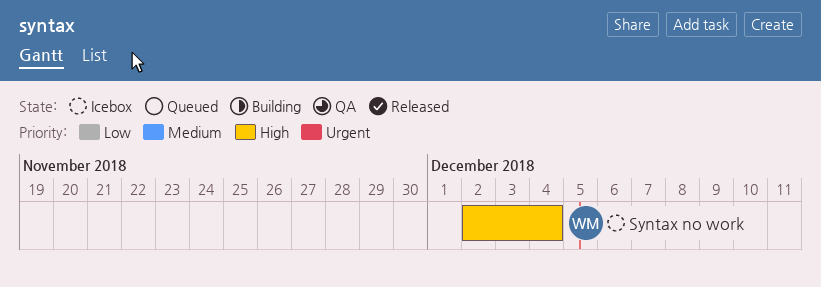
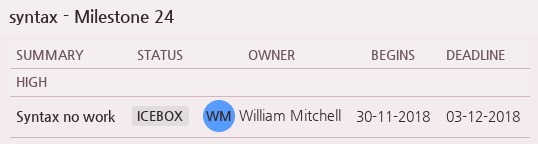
Syntax no work, start: Dec 2 -> Nov 30
Syntax no work, due: Dec 4 -> Dec 3

